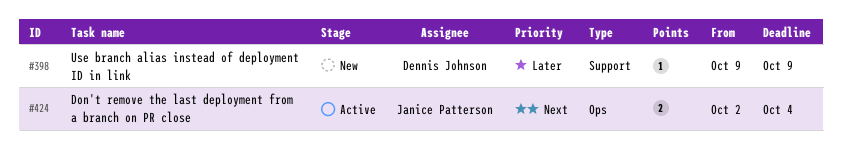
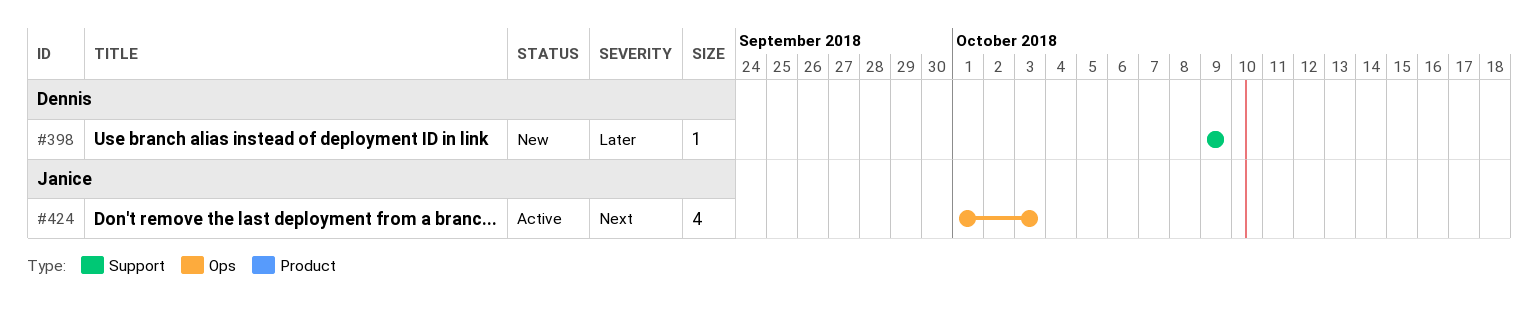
#424, estimate: 2 -> 4
#424, start: Oct 2 -> Oct 1
#424, due: Oct 4 -> Oct 3

